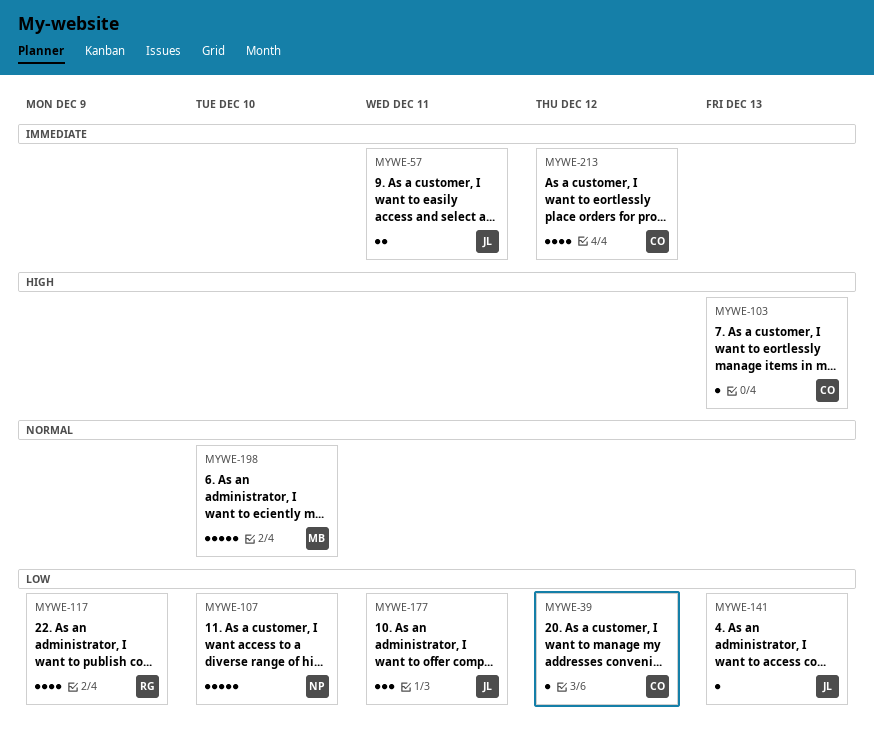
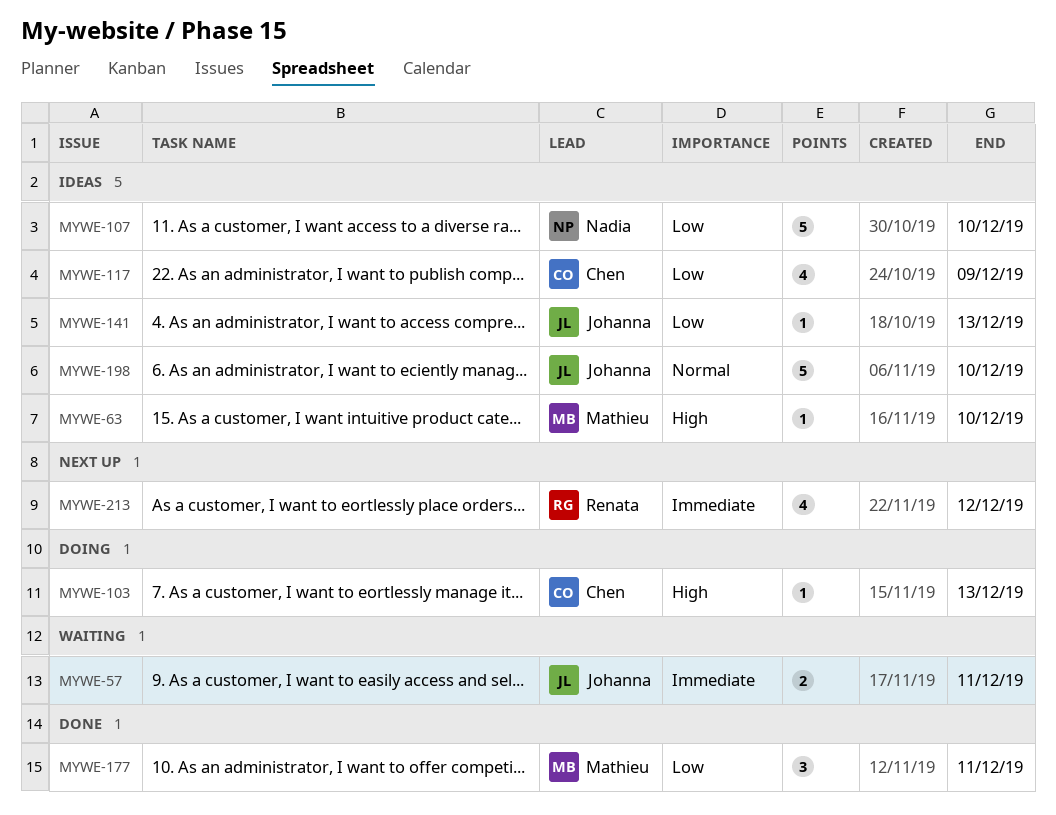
MYWE-39: present -> none
MYWE-63: none -> present
MYWE-117, owner: Renata -> Chen
MYWE-177, owner: Johanna -> Mathieu
MYWE-198, owner: Mathieu -> Johanna
MYWE-213, owner: Chen -> Renata

